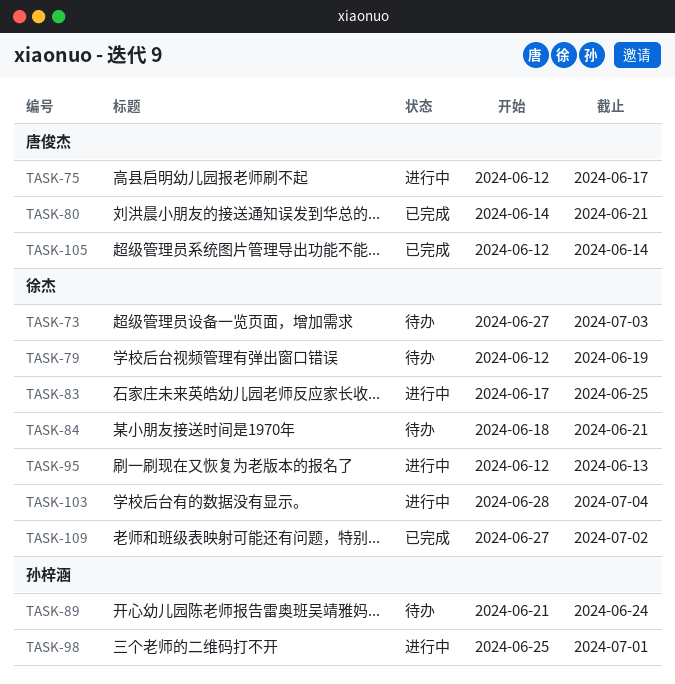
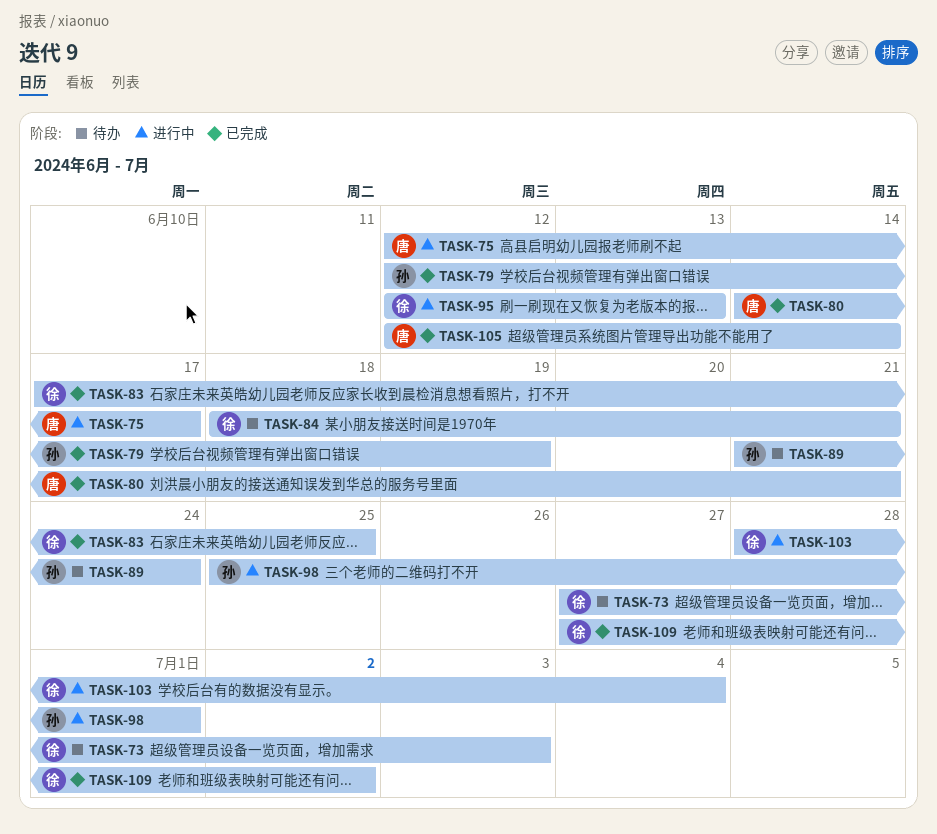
TASK-79, status: 待办 -> 已完成
TASK-79, owner: 徐杰 -> 孙梓涵
TASK-83, status: 进行中 -> 已完成

